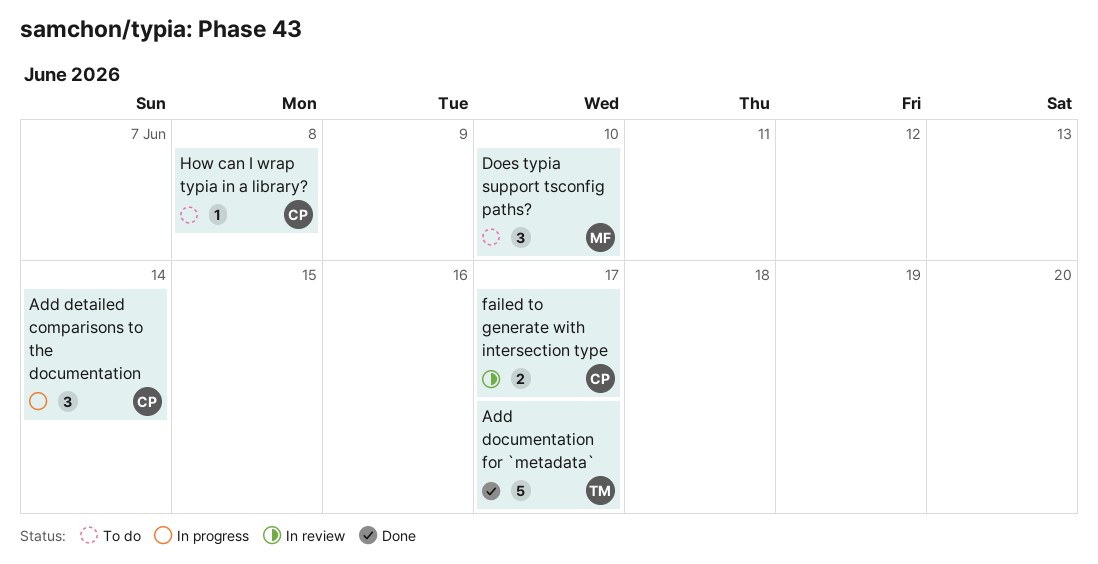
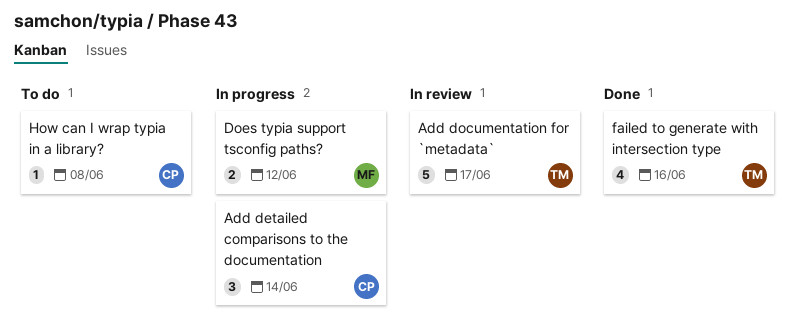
Add documentation for `metadata`, status: Done -> In review
Does typia support tsconfig paths?, status: To do -> In progress
Does typia support tsconfig paths?, estimate: 3 -> 2
Does typia support tsconfig paths?, due: Jun 10 -> Jun 12
failed to generate with intersection type, status: In review -> Done
failed to generate with intersection type, owner: CP -> TM
failed to generate with intersection type, estimate: 2 -> 4
failed to generate with intersection type, due: Jun 17 -> Jun 16

